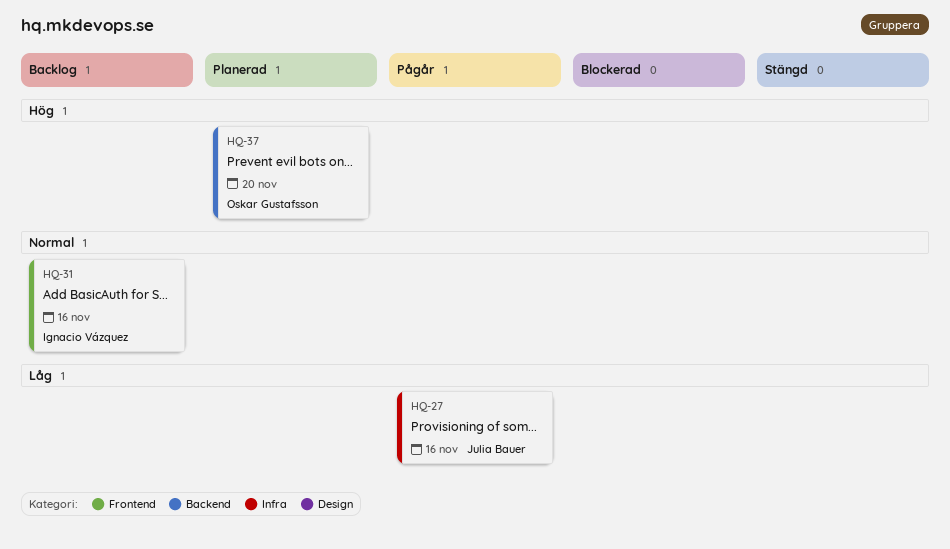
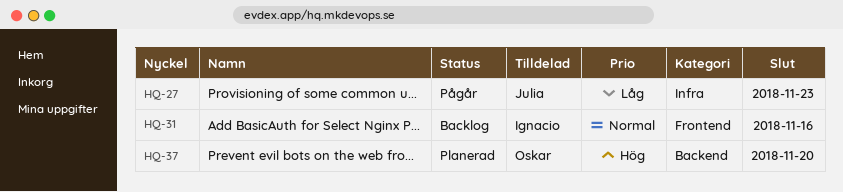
HQ-27, due: Nov 16 -> Nov 23

